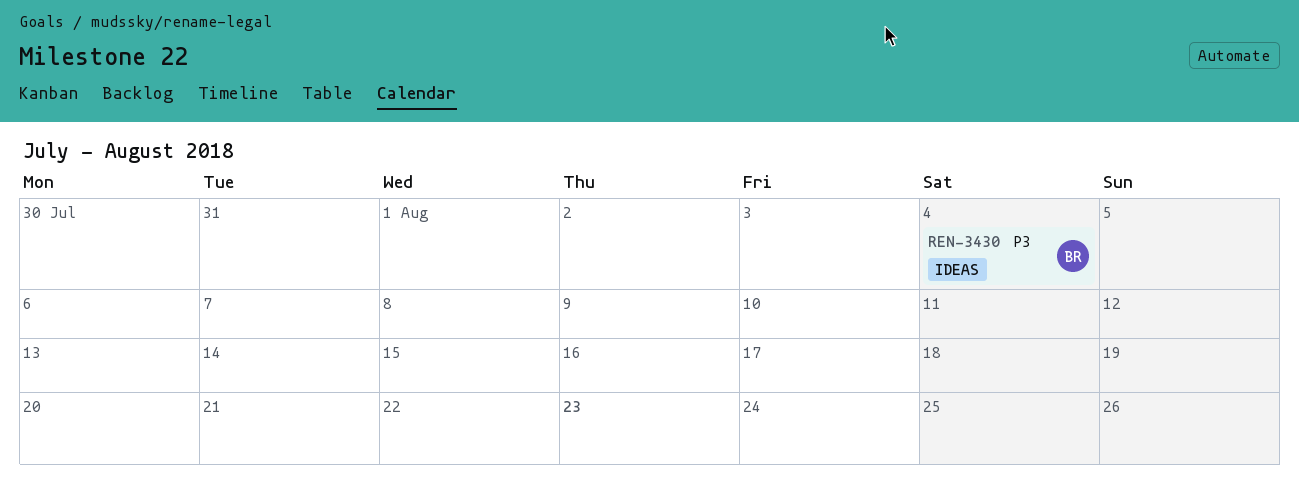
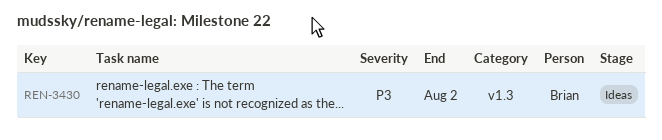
REN-3430, due: Aug 4 -> Aug 2

